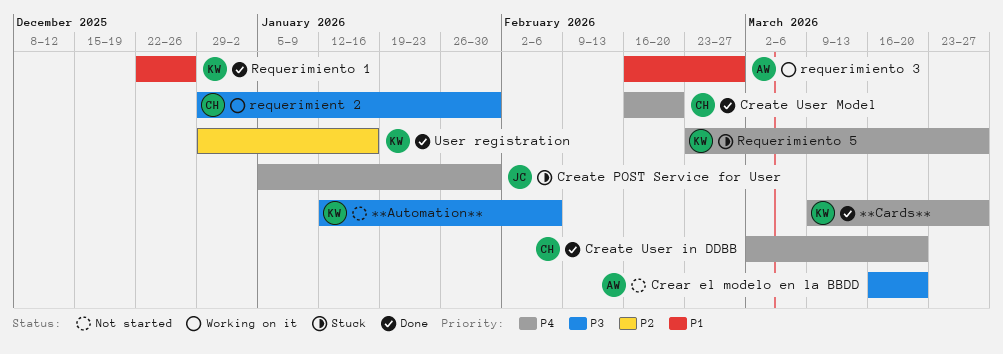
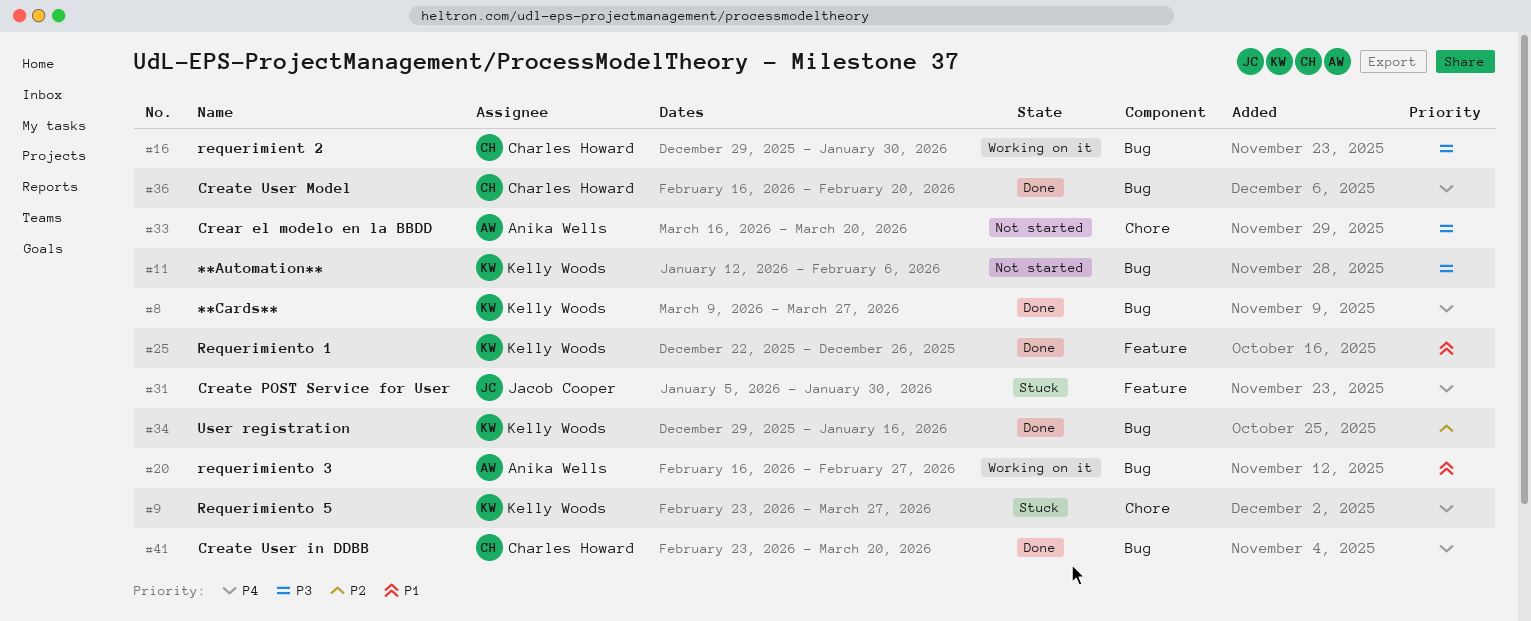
Create User in DDBB, start: Mar 2 -> Feb 23

